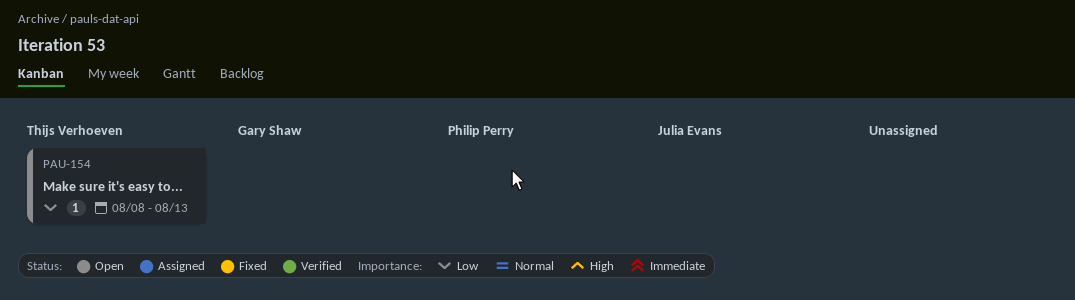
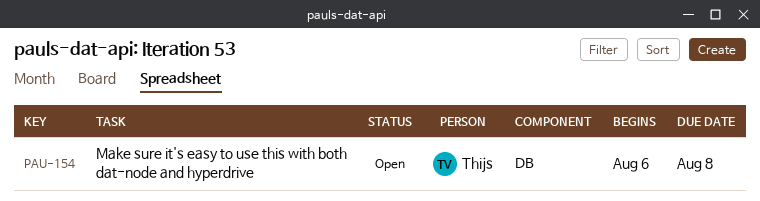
PAU-154, start: Aug 8 -> Aug 6
PAU-154, due: Aug 13 -> Aug 8

